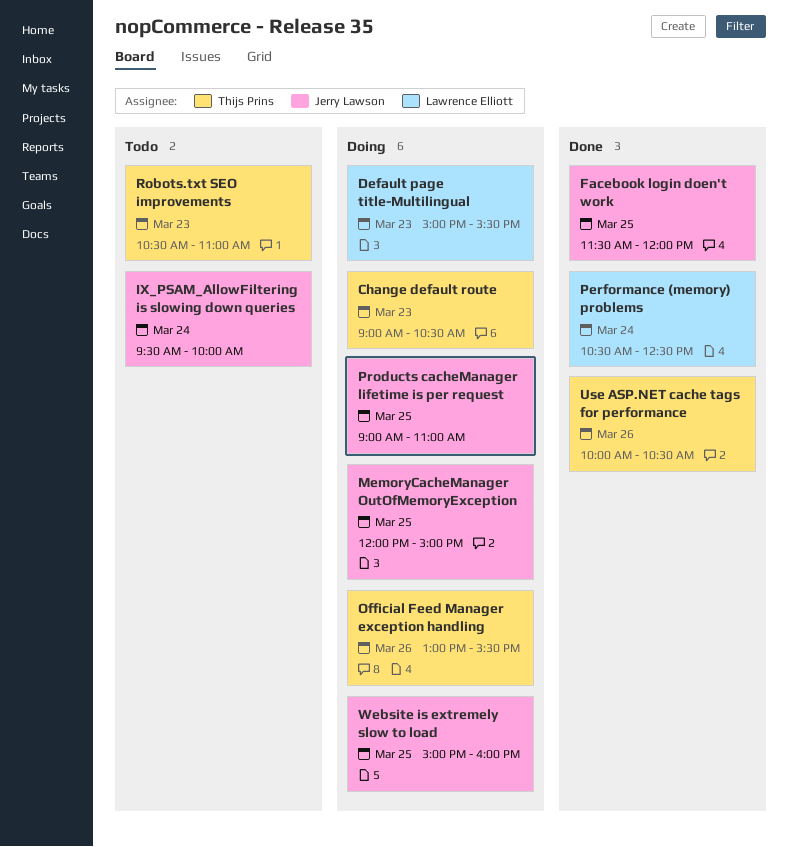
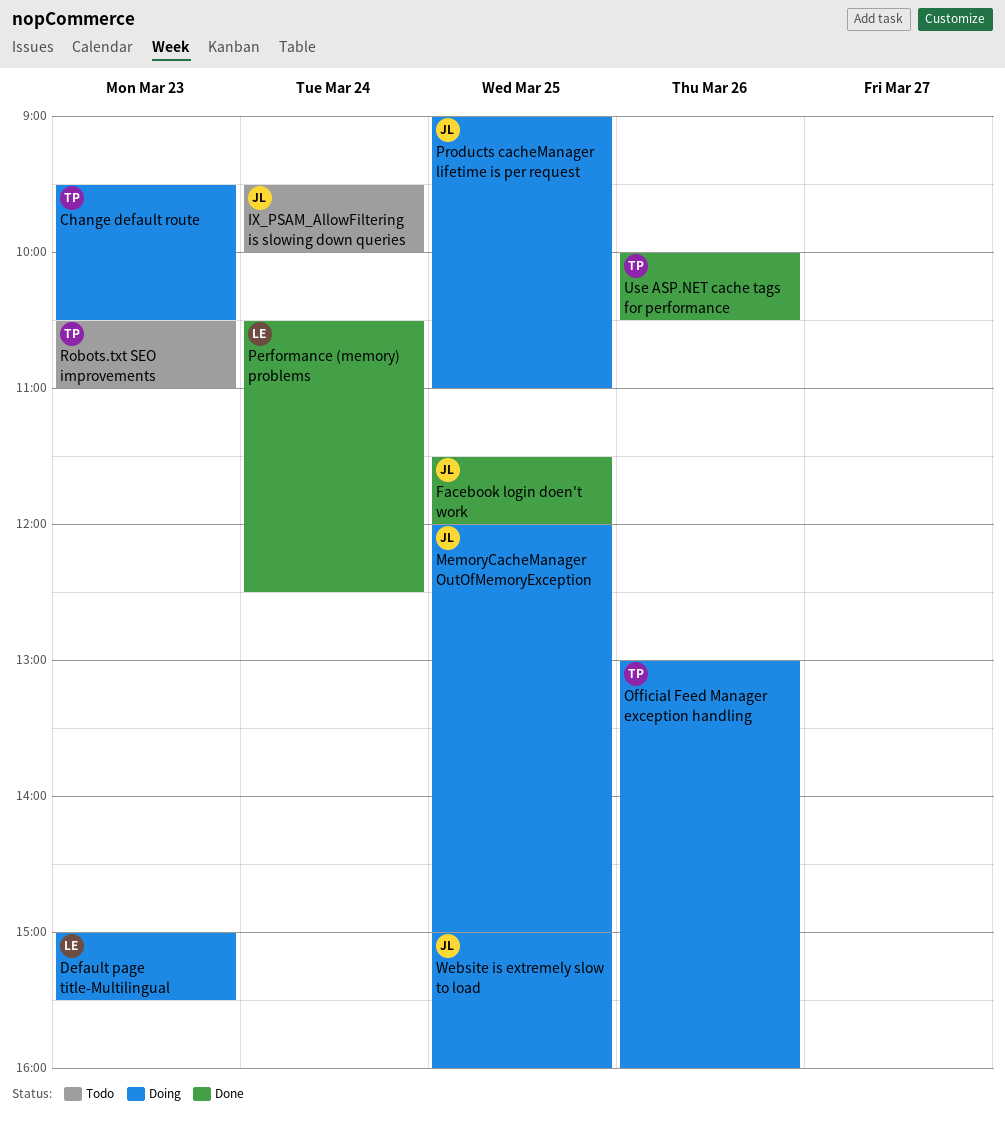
Change default route, begins: 09:00 -> 09:30
Official Feed Manager exception handling, ends: 15:30 -> 16:00

